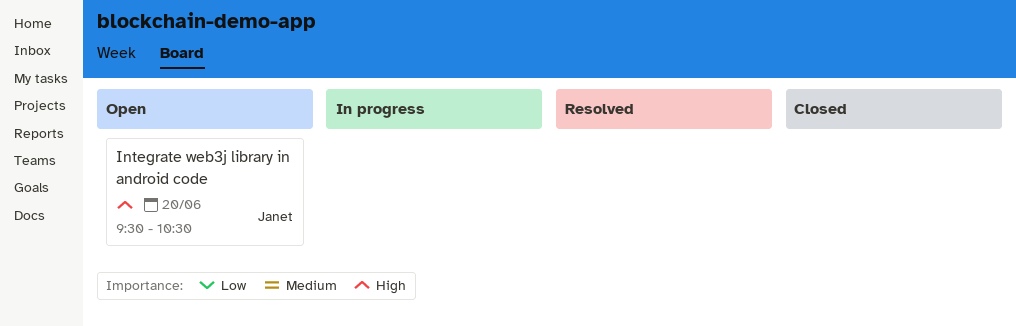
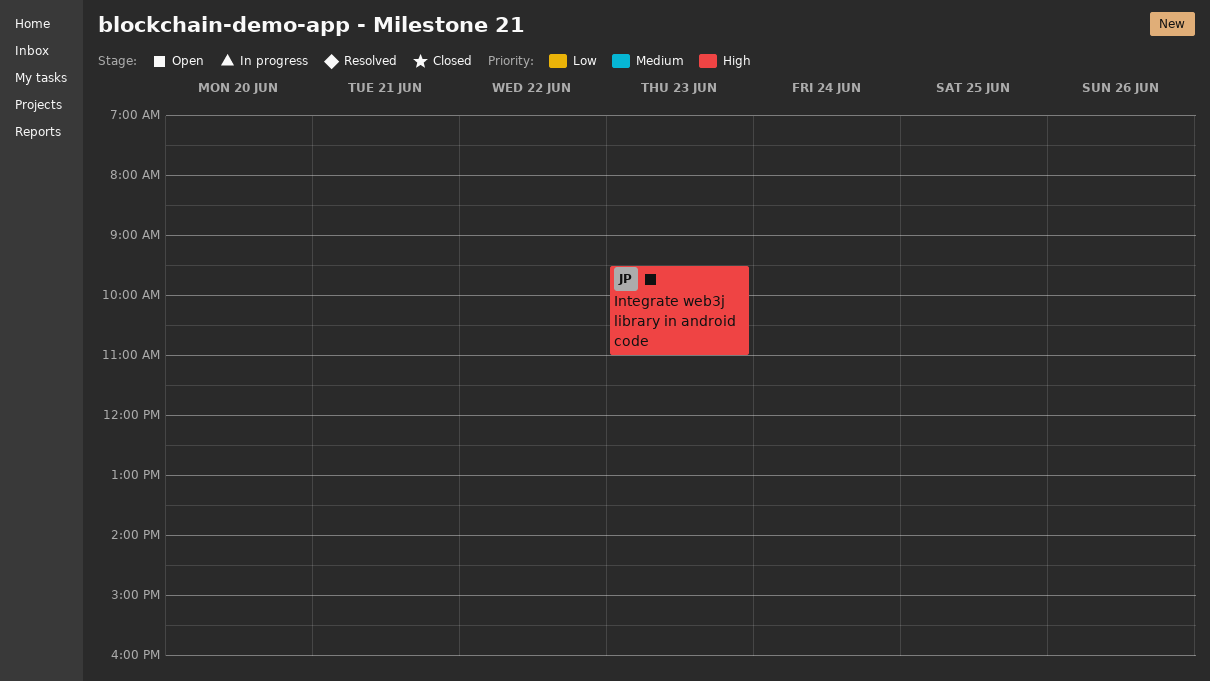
Integrate web3j library in android code, day: Jun 20 -> Jun 23
Integrate web3j library in android code, ends: 10:30 -> 11:00

